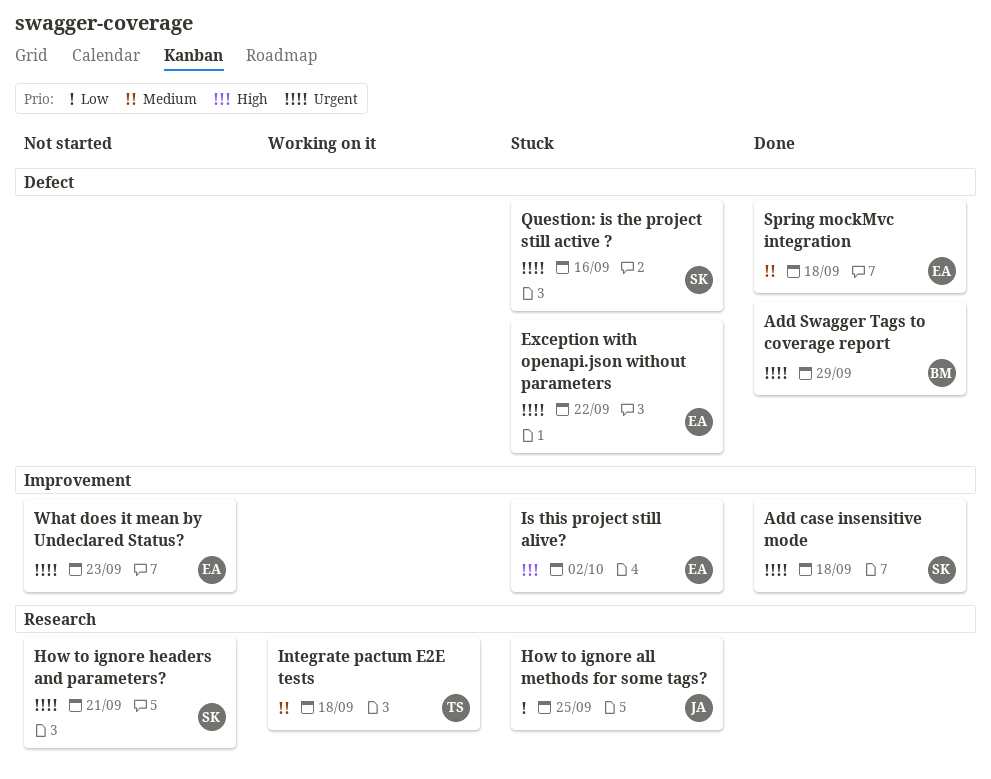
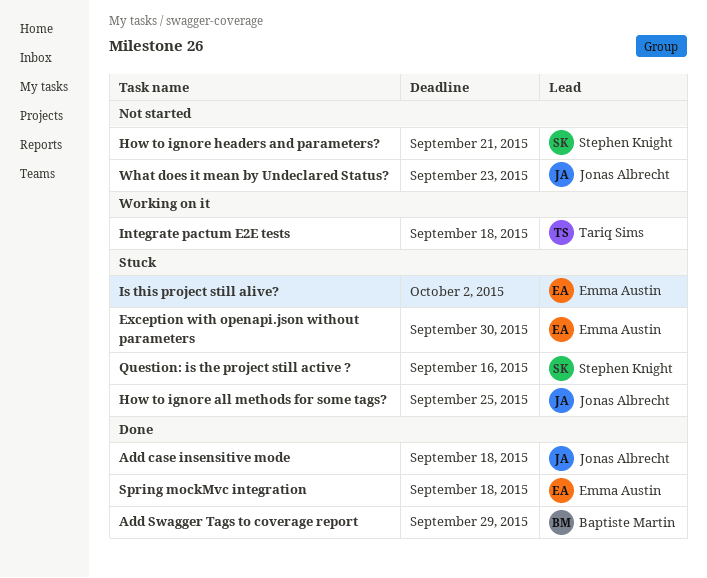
Add case insensitive mode, owner: Stephen Knight -> Jonas Albrecht
Exception with openapi.json without parameters, due: Sep 22 -> Sep 30
What does it mean by Undeclared Status?, owner: Emma Austin -> Jonas Albrecht

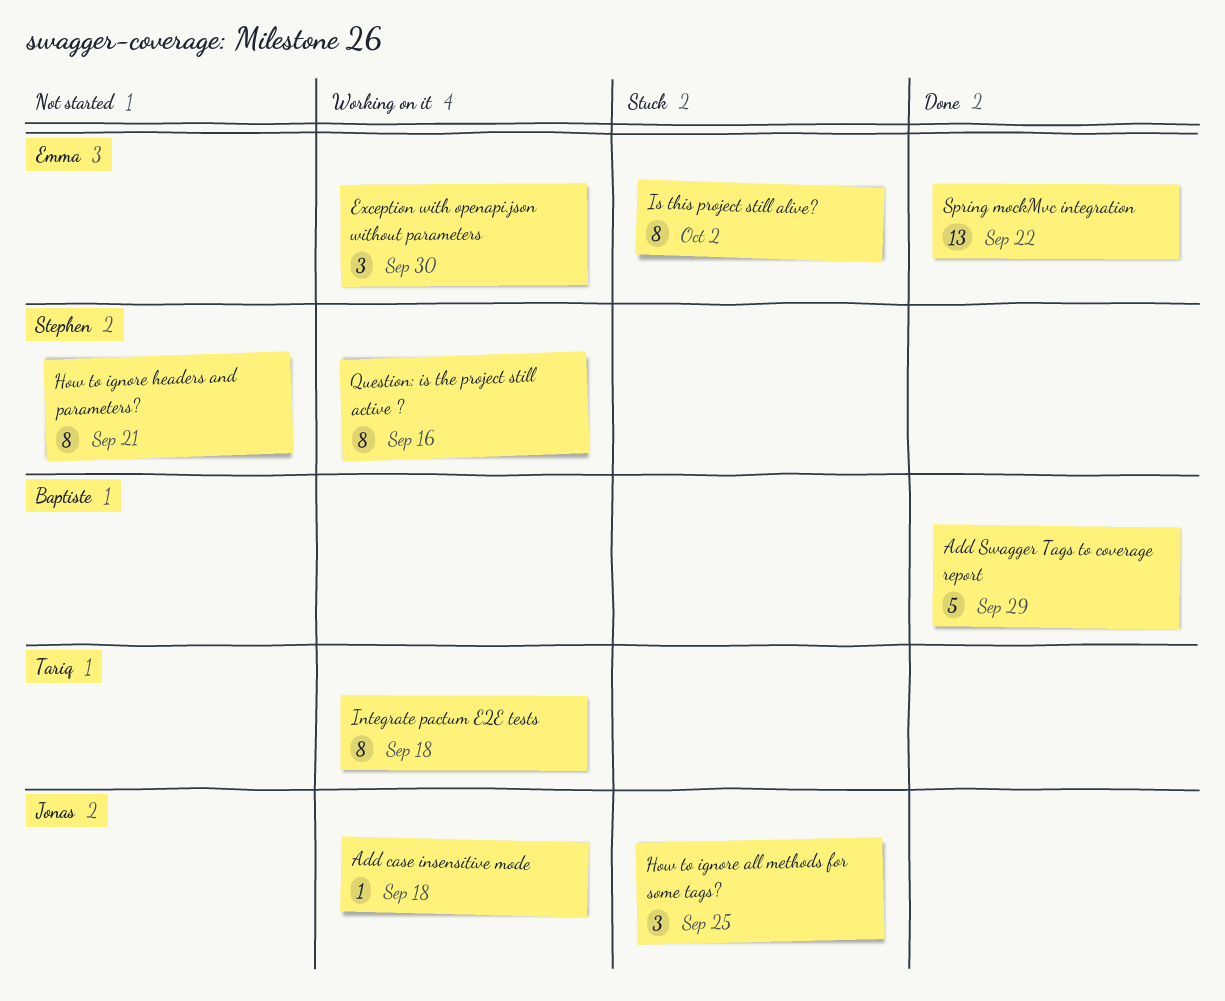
Add case insensitive mode, status: Done -> Working on it
Exception with openapi.json without parameters, status: Stuck -> Working on it
Question: is the project still active ?, status: Stuck -> Working on it
Spring mockMvc integration, due: Sep 18 -> Sep 22
What does it mean by Undeclared Status?: present -> none

